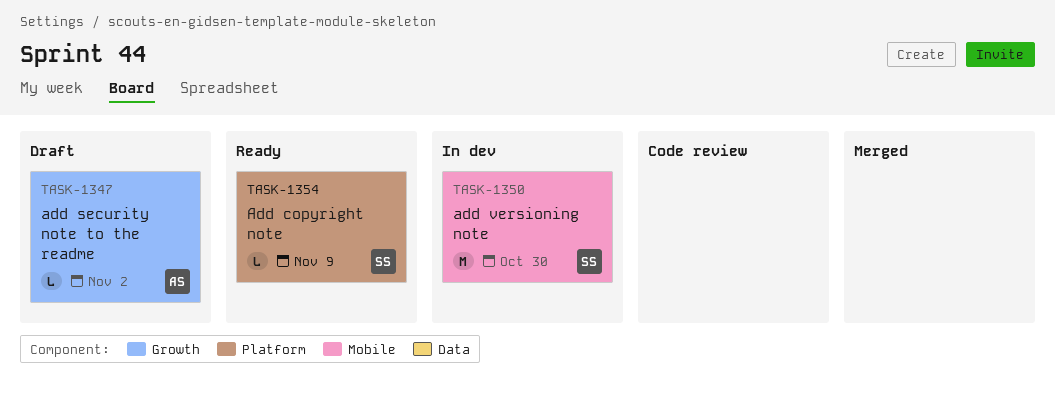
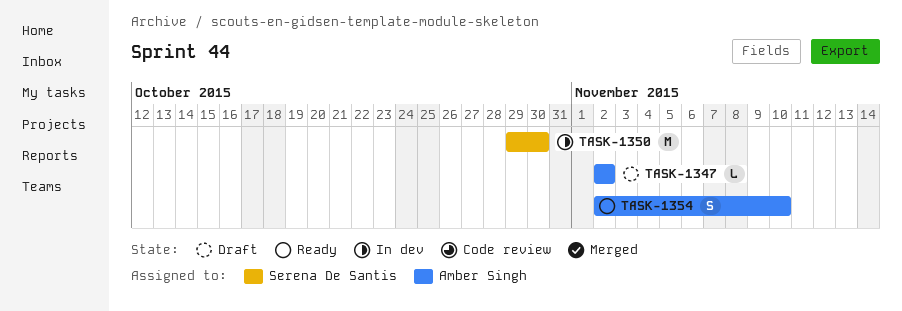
TASK-1354, owner: Serena De Santis -> Amber Singh
TASK-1354, estimate: L -> S
TASK-1354, due: Nov 9 -> Nov 10

